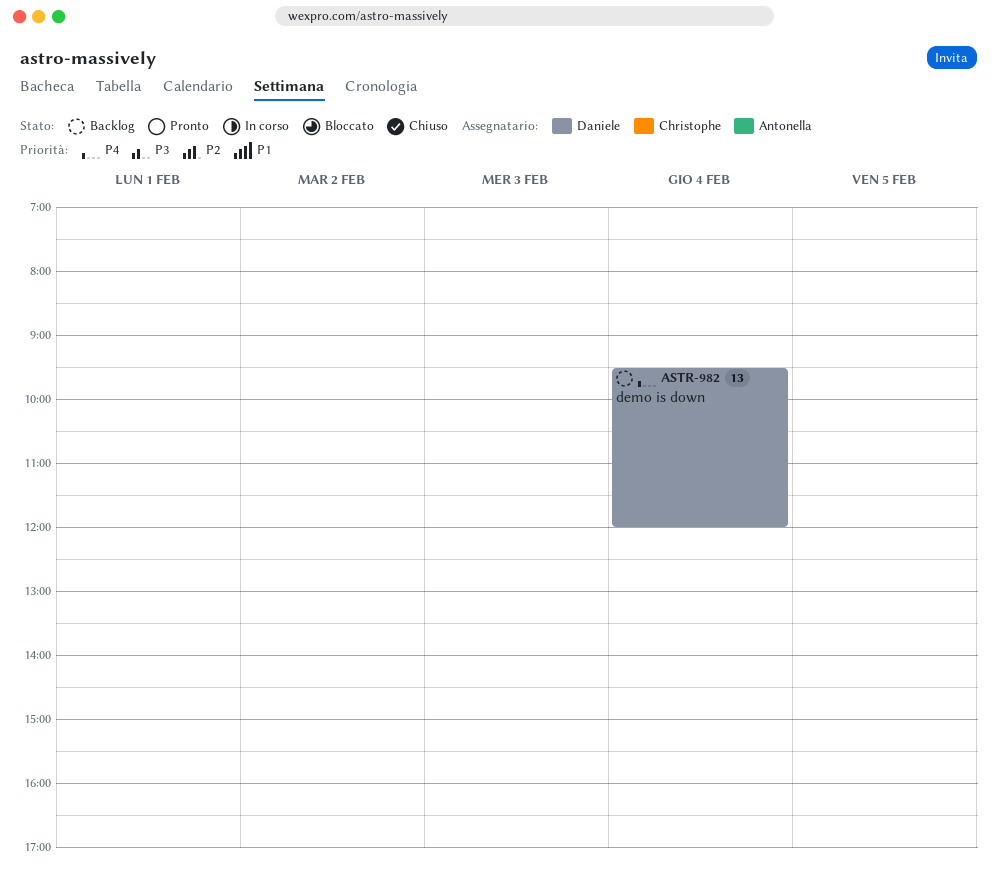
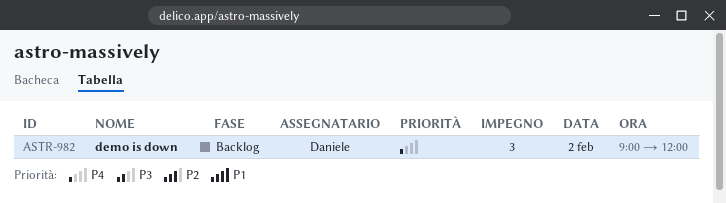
ASTR-982, estimate: 13 -> 3
ASTR-982, day: Feb 4 -> Feb 2
ASTR-982, begins: 09:30 -> 09:00

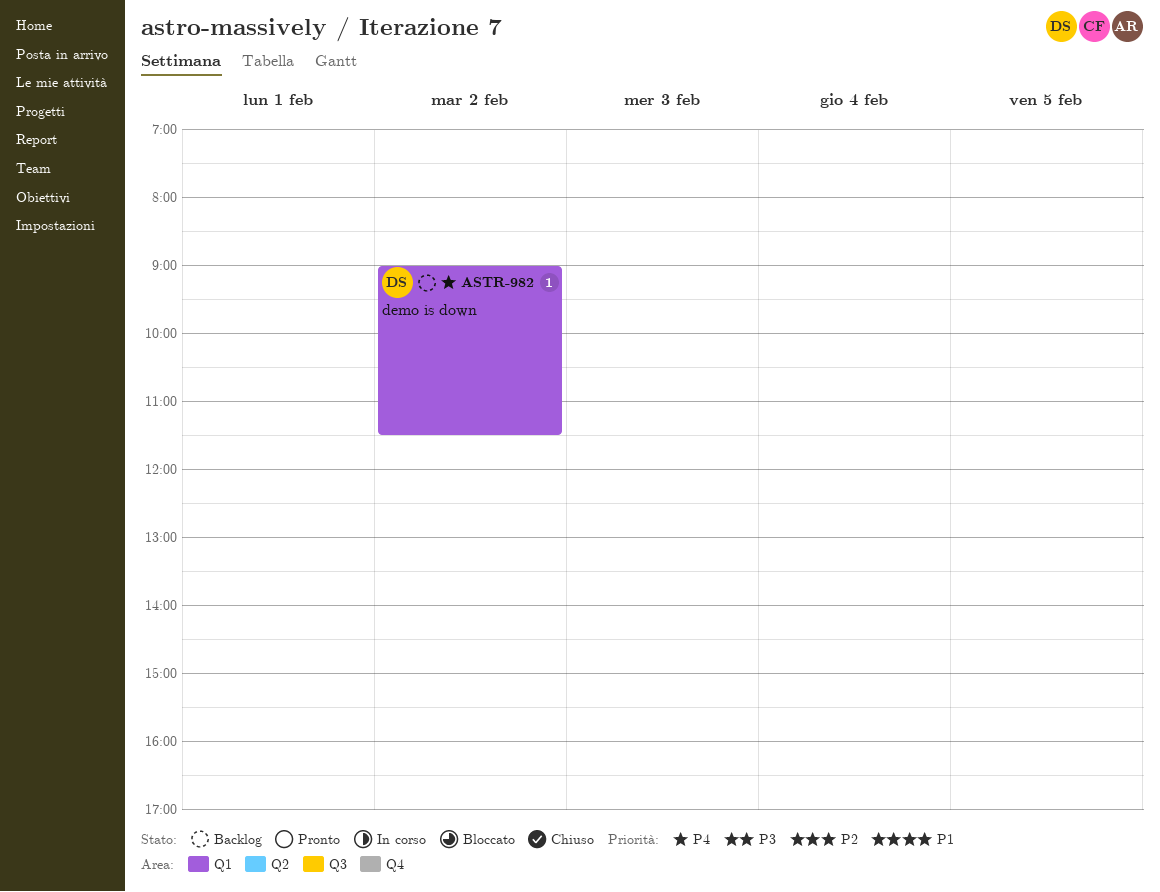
ASTR-982, estimate: 3 -> 1
ASTR-982, ends: 12:00 -> 11:30

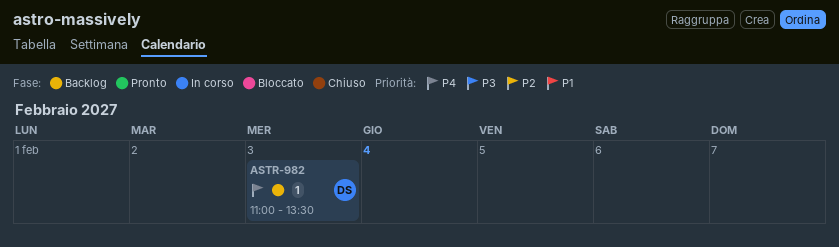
ASTR-982, day: Feb 2 -> Feb 3
ASTR-982, begins: 09:00 -> 11:00
ASTR-982, ends: 11:30 -> 13:30

